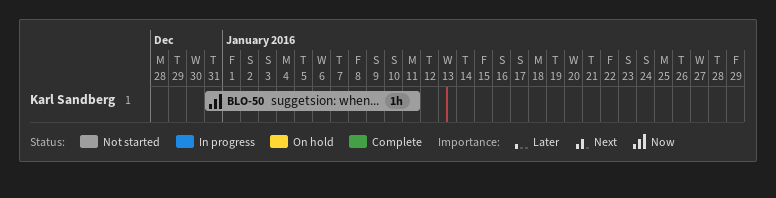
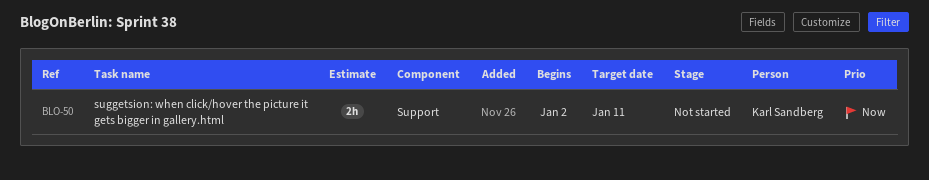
BLO-50, estimate: 1h -> 2h
BLO-50, start: Dec 31 -> Jan 2

